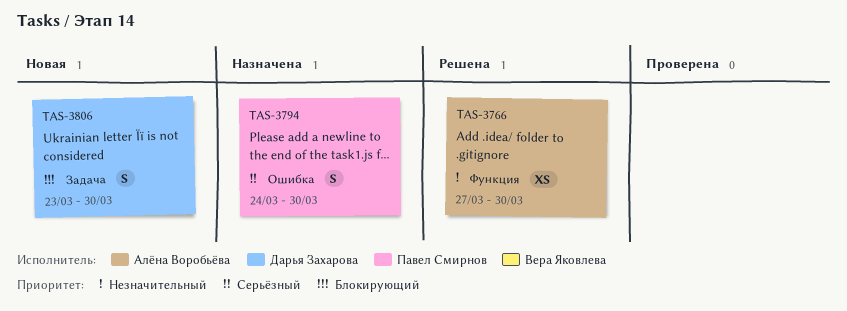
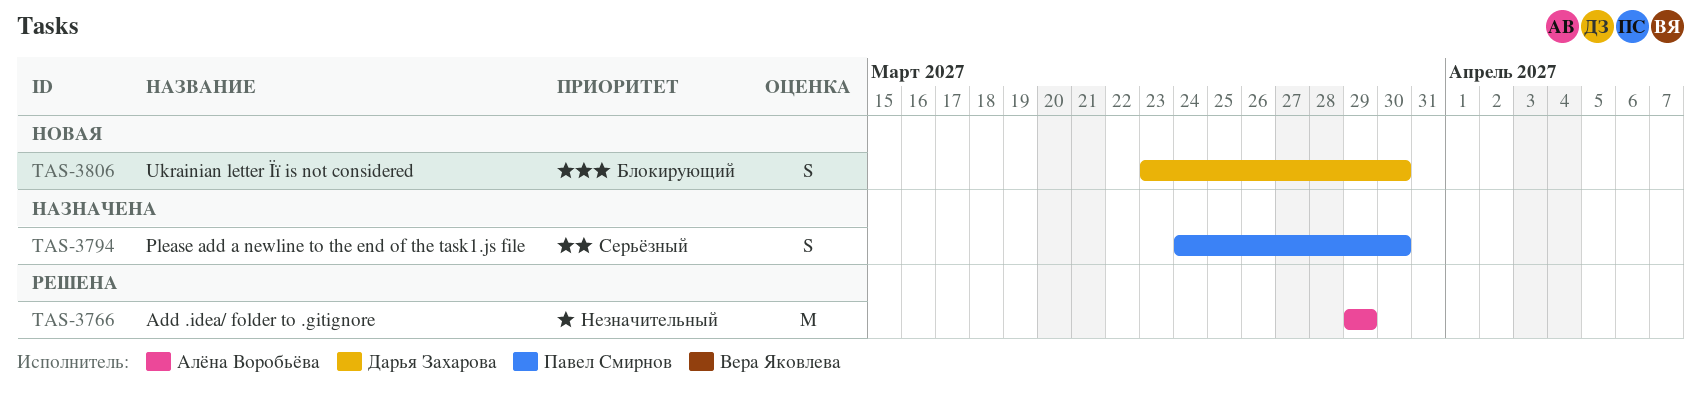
TAS-3766, estimate: XS -> M
TAS-3766, start: Mar 27 -> Mar 29
TAS-3766, due: Mar 30 -> Mar 29

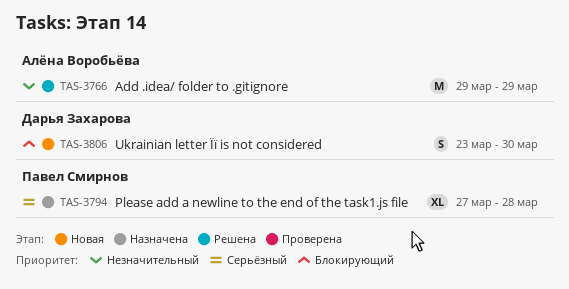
TAS-3794, estimate: S -> XL
TAS-3794, start: Mar 24 -> Mar 27
TAS-3794, due: Mar 30 -> Mar 28

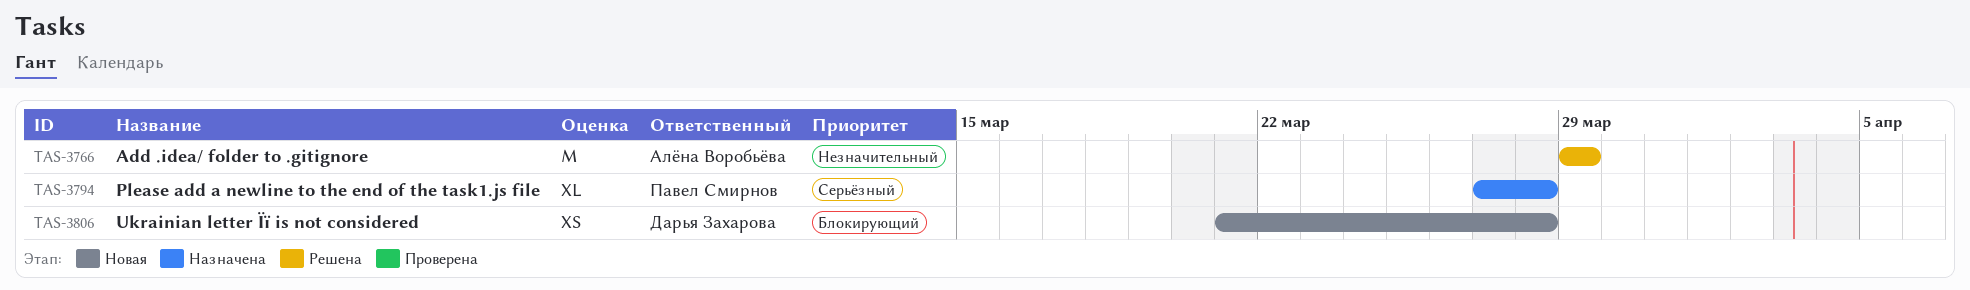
TAS-3806, estimate: S -> XS
TAS-3806, start: Mar 23 -> Mar 21
TAS-3806, due: Mar 30 -> Mar 28

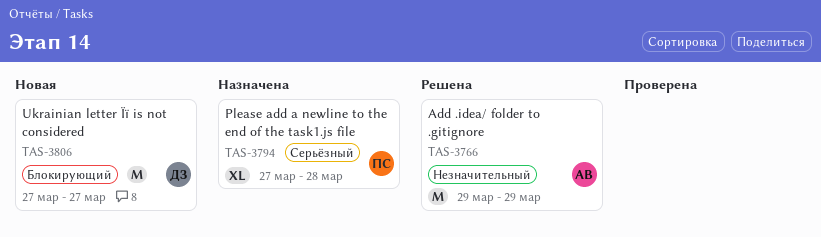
TAS-3806, estimate: XS -> M
TAS-3806, start: Mar 21 -> Mar 27
TAS-3806, due: Mar 28 -> Mar 27

